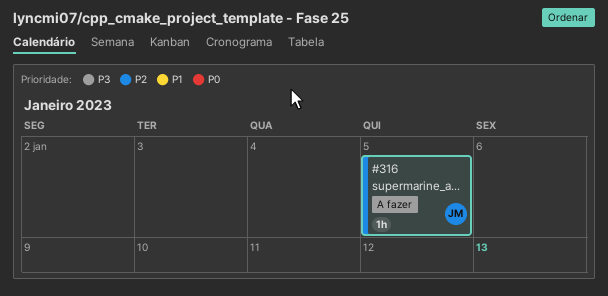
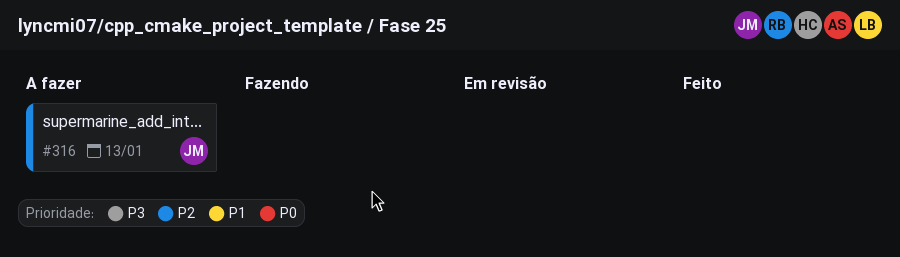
#316, due: Jan 5 -> Jan 13

